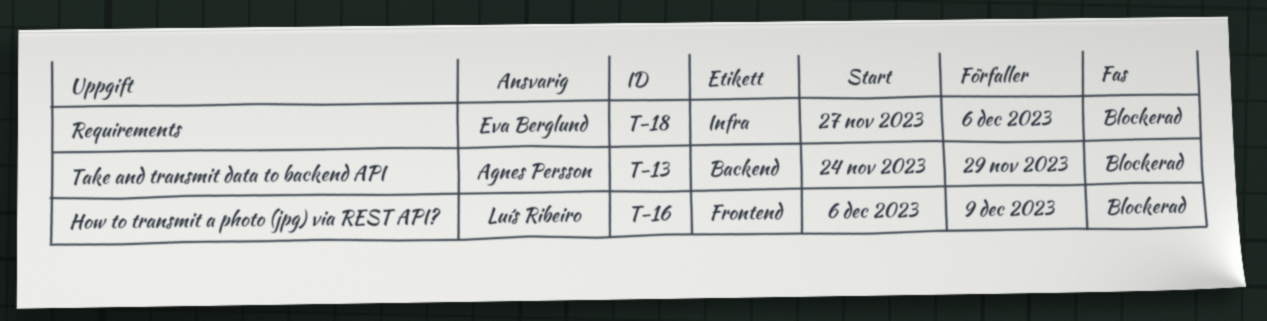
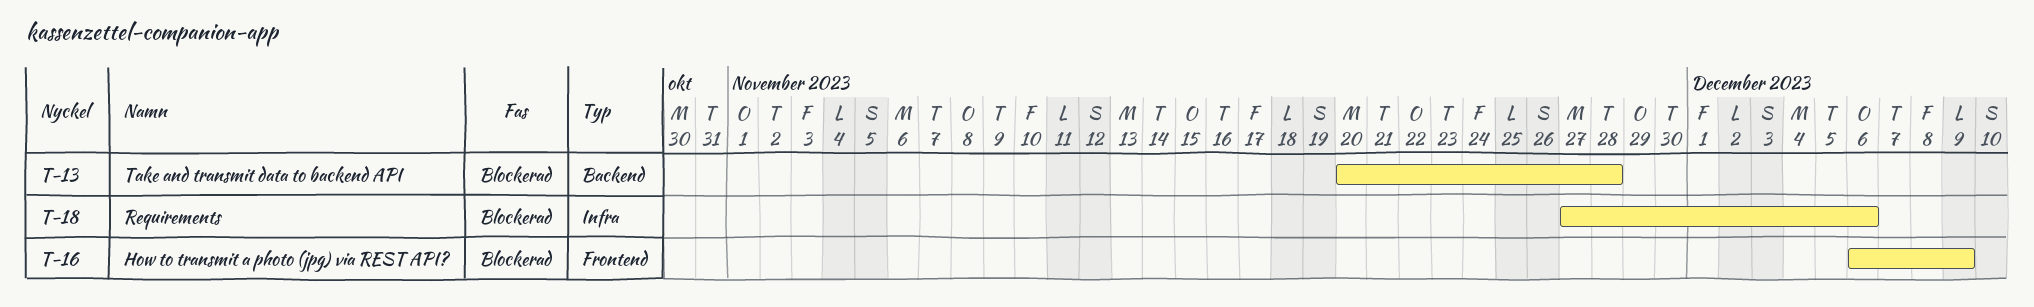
T-13, start: Nov 24 -> Nov 20
T-13, due: Nov 29 -> Nov 28

